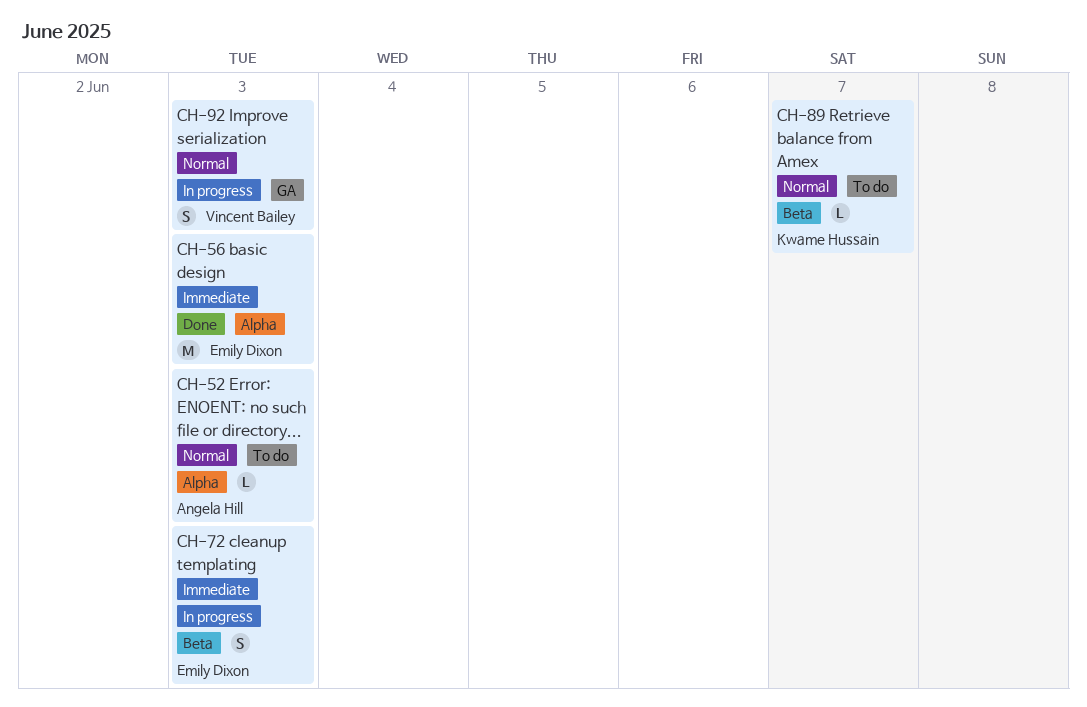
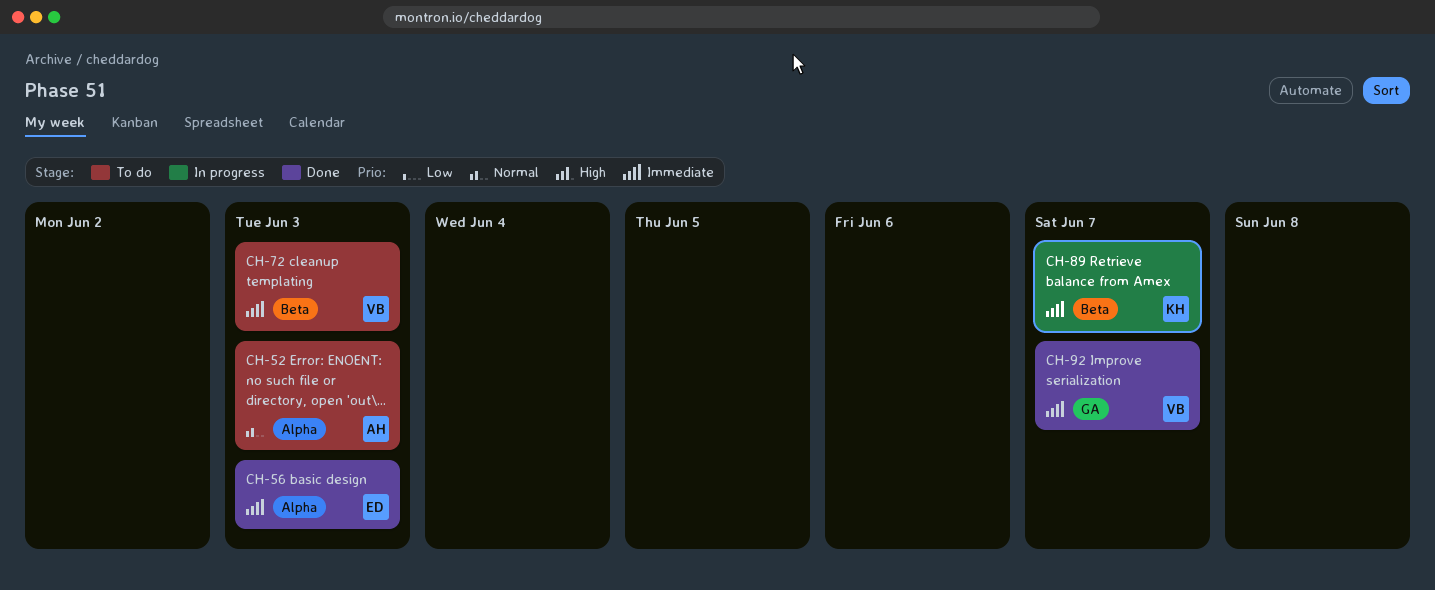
CH-72, status: In progress -> To do
CH-72, owner: Emily Dixon -> Vincent Bailey
CH-89, status: To do -> In progress
CH-89, priority: Normal -> Immediate
CH-92, status: In progress -> Done
CH-92, priority: Normal -> Immediate
CH-92, due: Jun 3 -> Jun 7

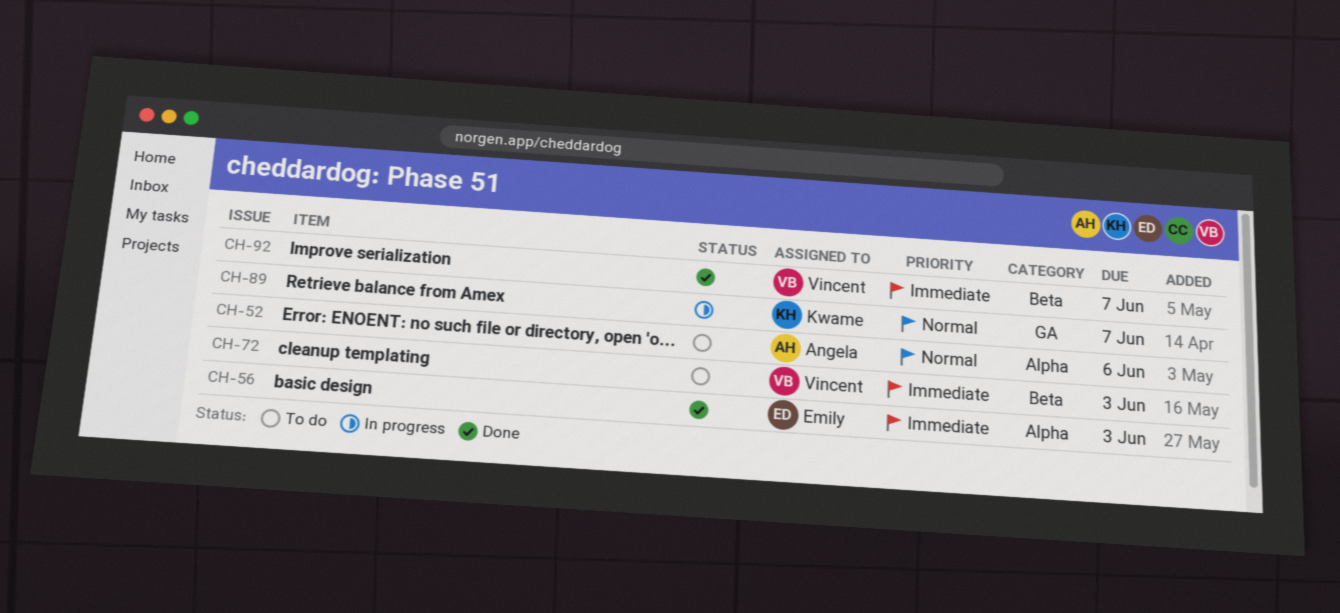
CH-52, due: Jun 3 -> Jun 6
CH-89, priority: Immediate -> Normal
CH-89, label: Beta -> GA
CH-92, label: GA -> Beta

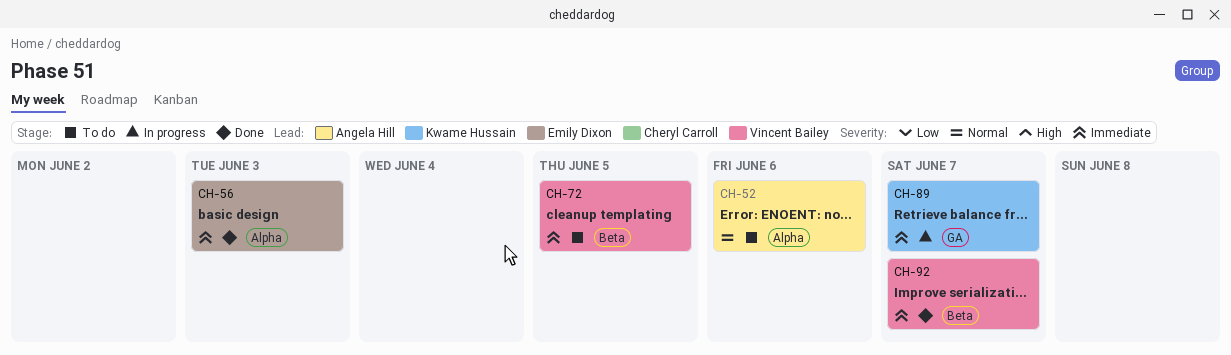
CH-72, due: Jun 3 -> Jun 5
CH-89, priority: Normal -> Immediate

